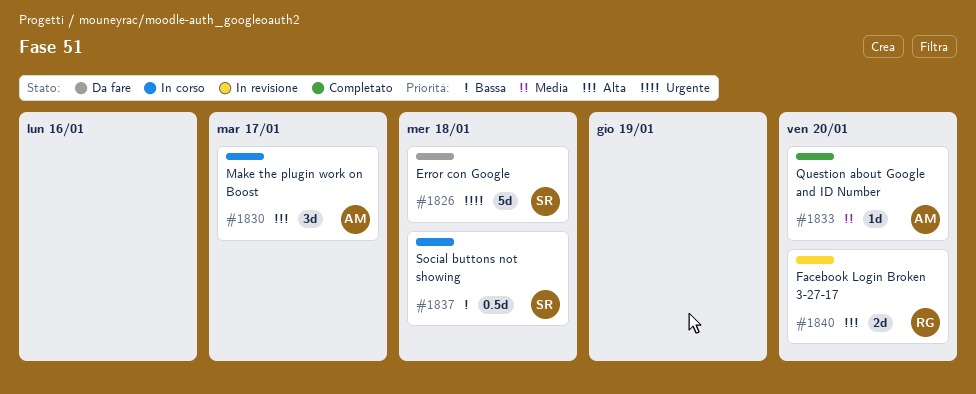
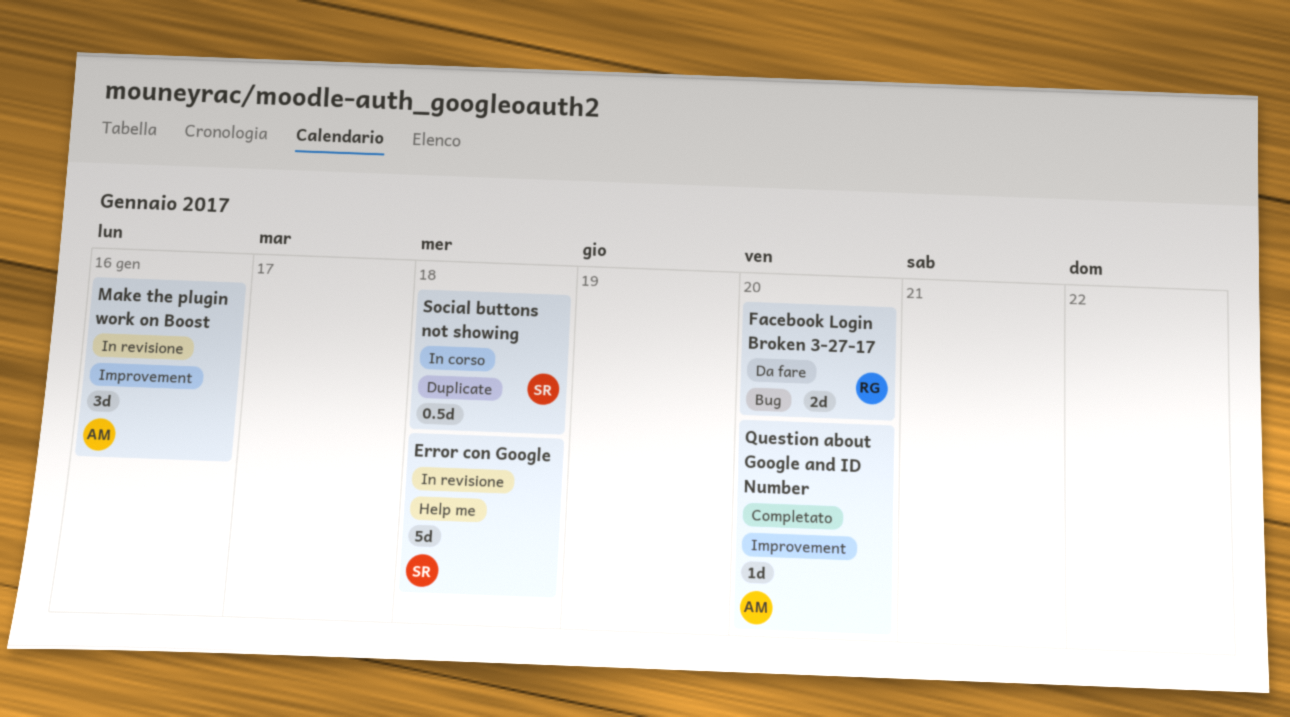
Error con Google, status: Da fare -> In revisione
Facebook Login Broken 3-27-17, status: In revisione -> Da fare
Make the plugin work on Boost, status: In corso -> In revisione
Make the plugin work on Boost, due: Jan 17 -> Jan 16

